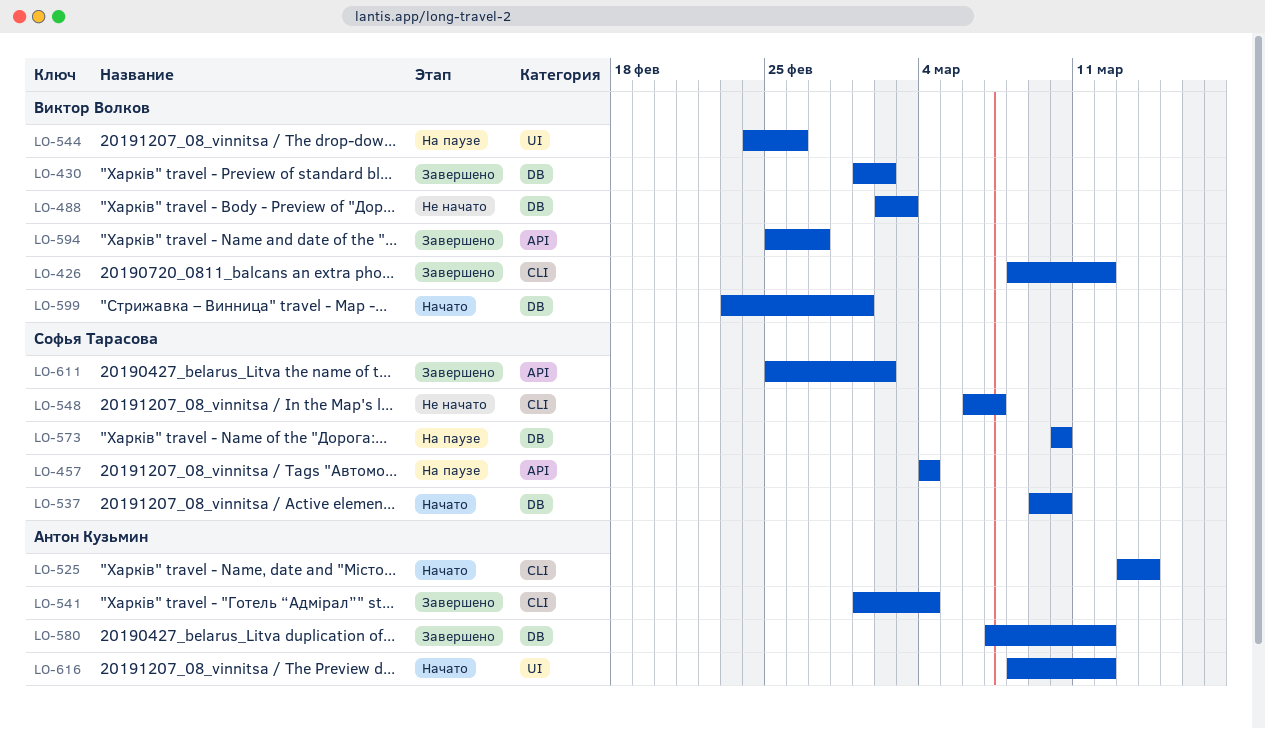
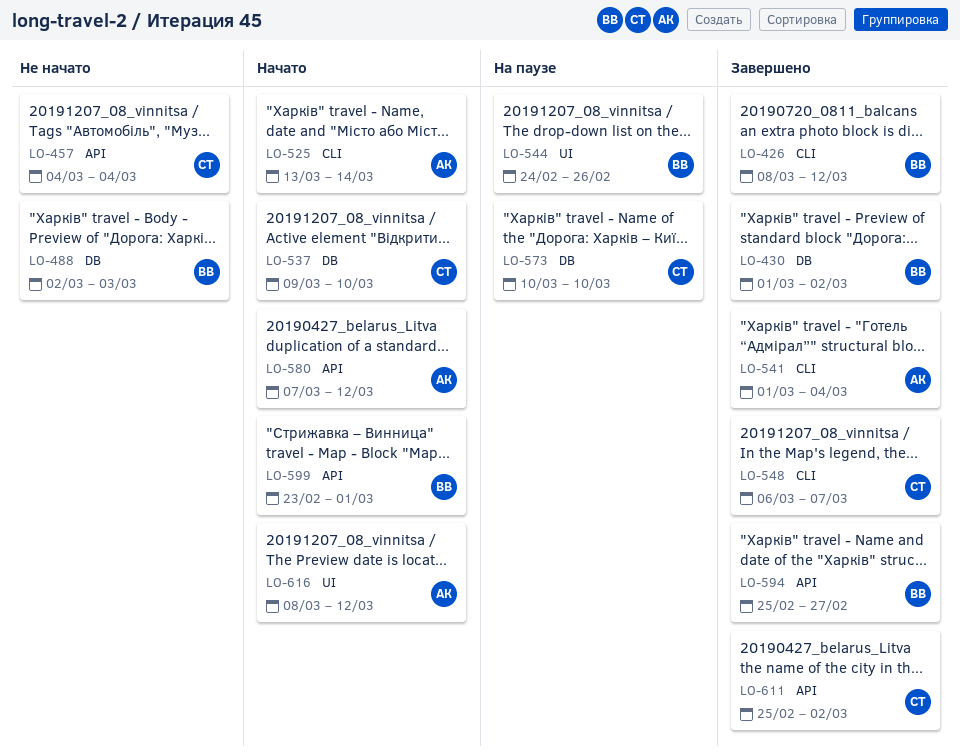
LO-457, status: На паузе -> Не начато
LO-548, status: Не начато -> Завершено
LO-580, status: Завершено -> Начато
LO-580, label: DB -> API
LO-599, label: DB -> API

